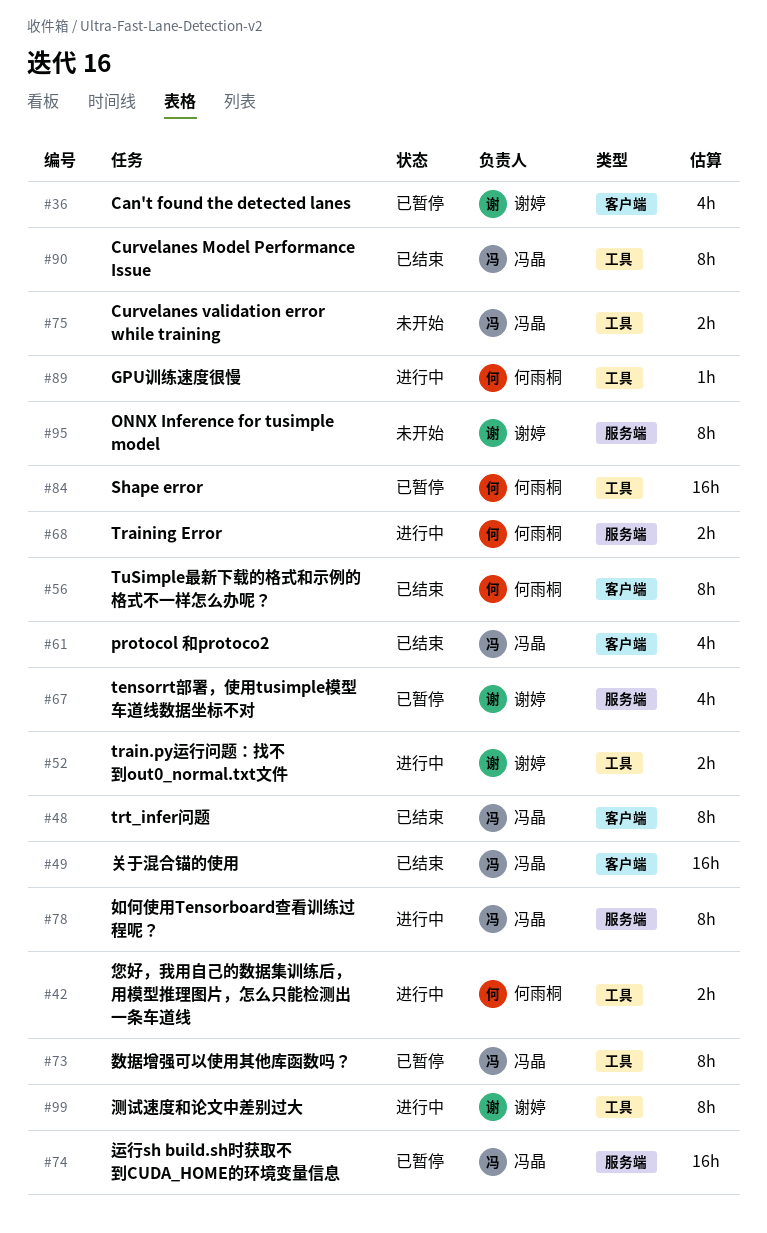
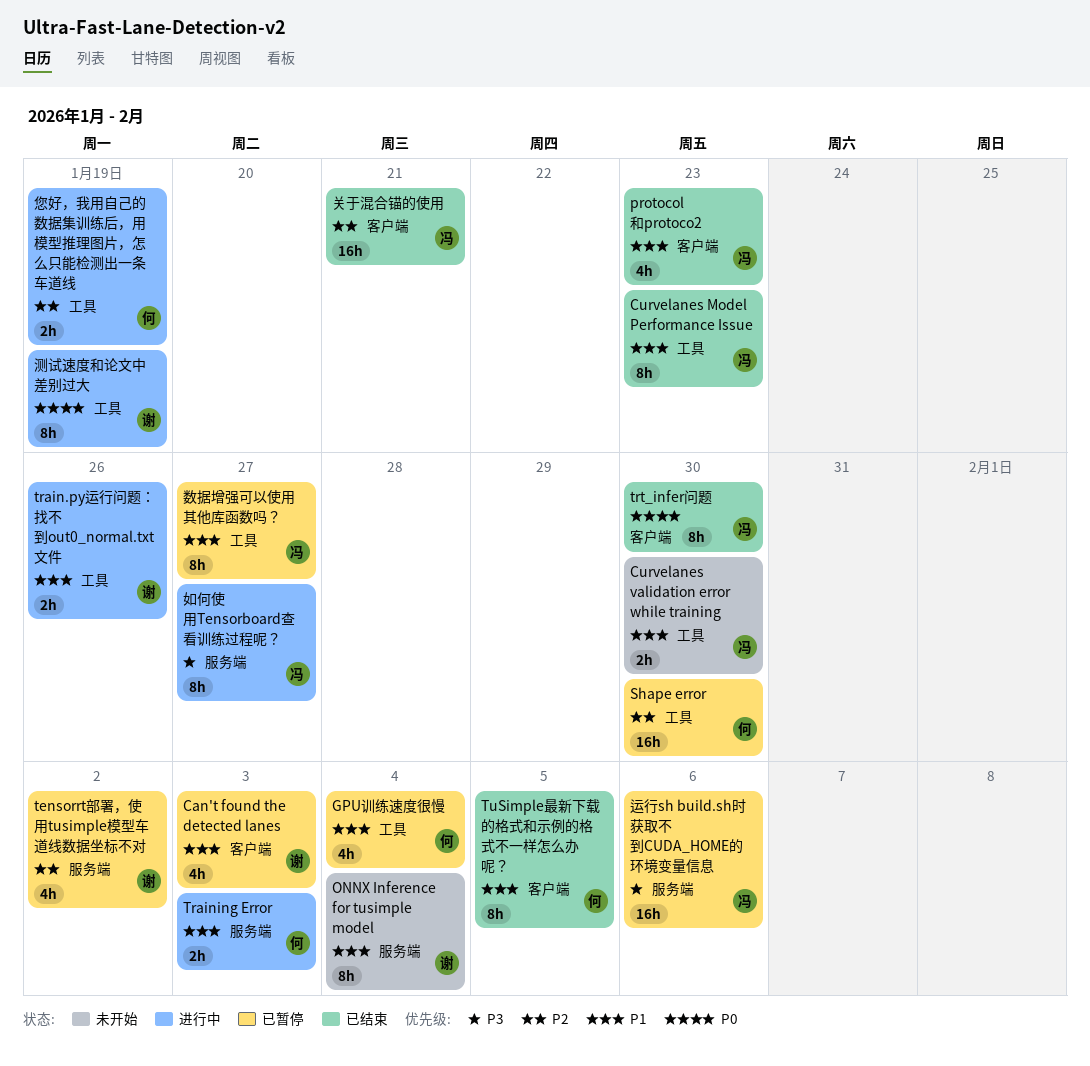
GPU训练速度很慢, status: 进行中 -> 已暂停
GPU训练速度很慢, estimate: 1h -> 4h

